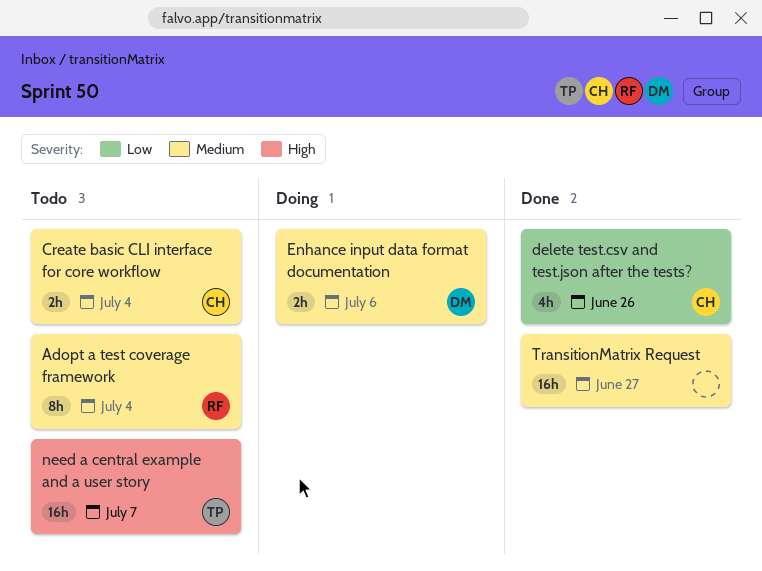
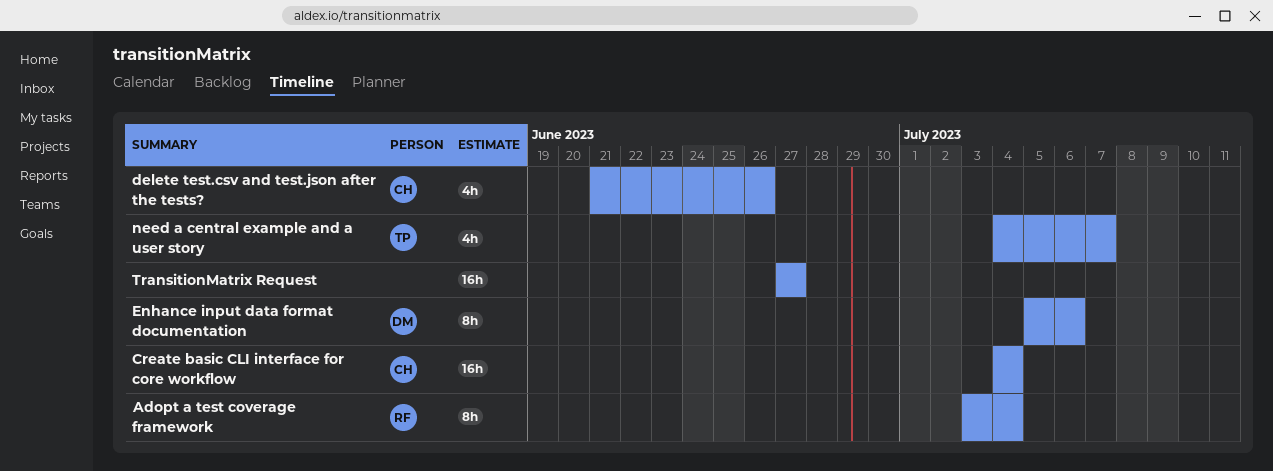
Create basic CLI interface for core workflow, estimate: 2h -> 16h
Enhance input data format documentation, estimate: 2h -> 8h
need a central example and a user story, estimate: 16h -> 4h

